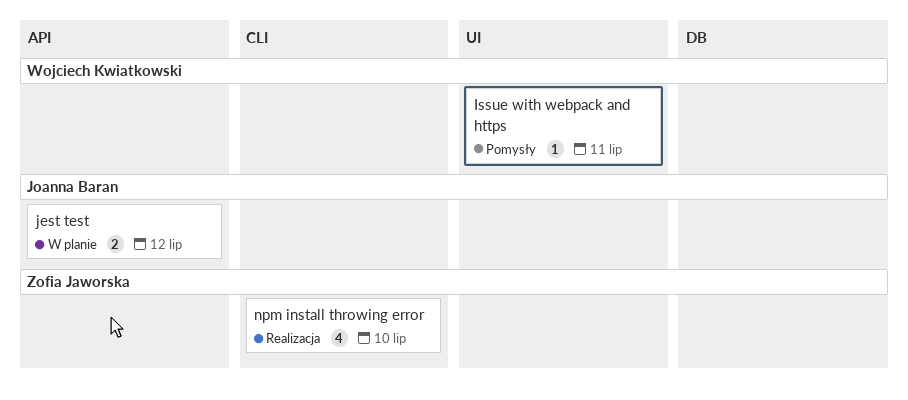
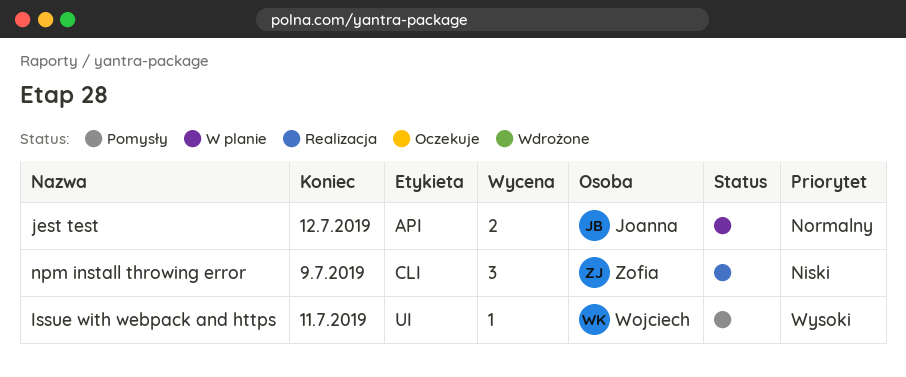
npm install throwing error, estimate: 4 -> 3
npm install throwing error, due: Jul 10 -> Jul 9

